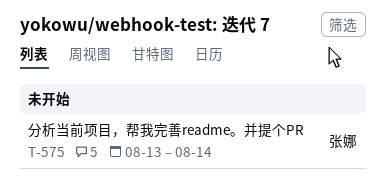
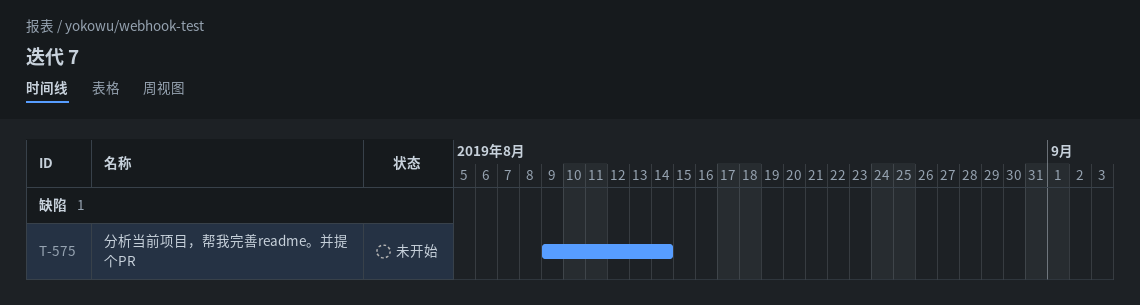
T-575, start: Aug 13 -> Aug 9

